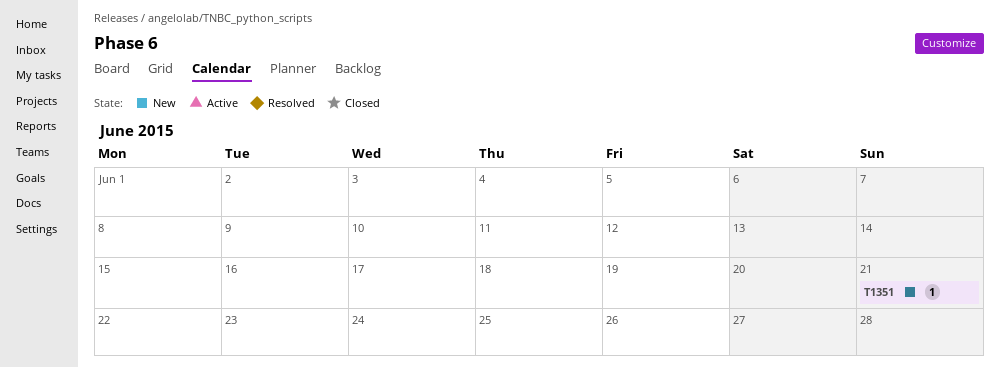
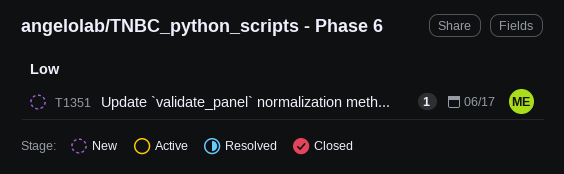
T1351, due: Jun 21 -> Jun 17

